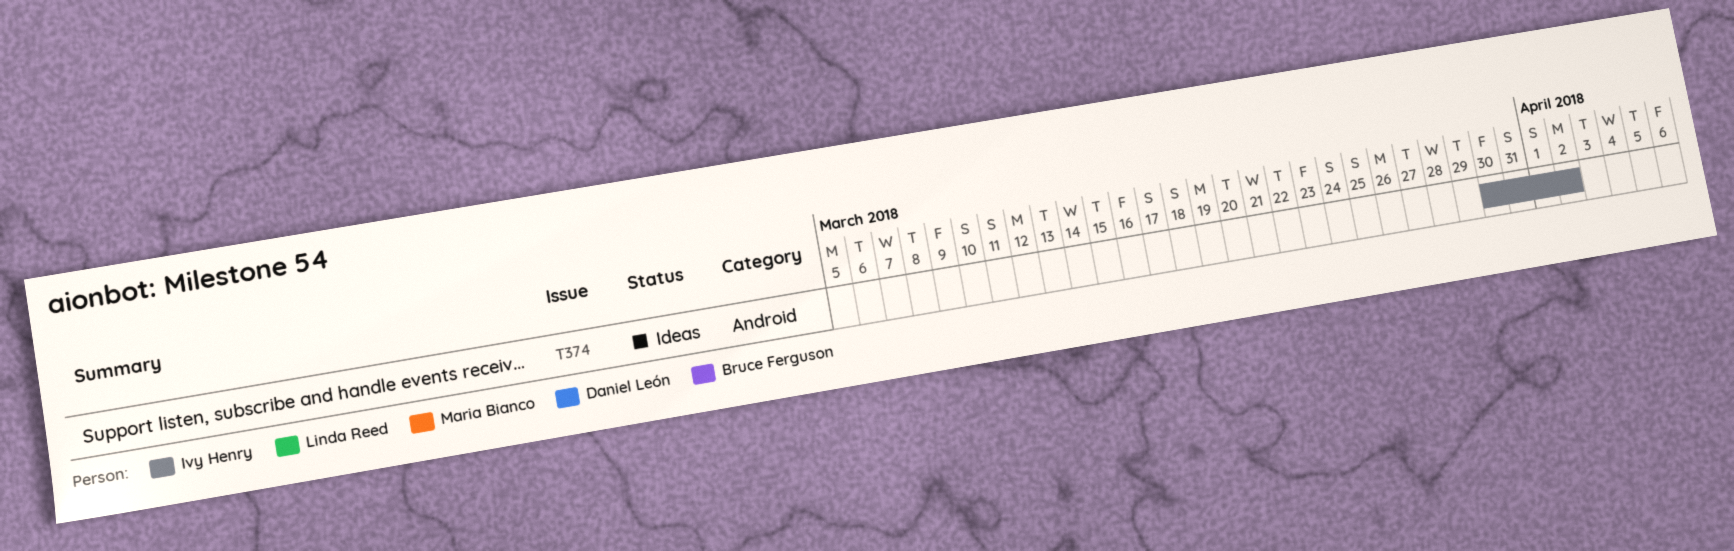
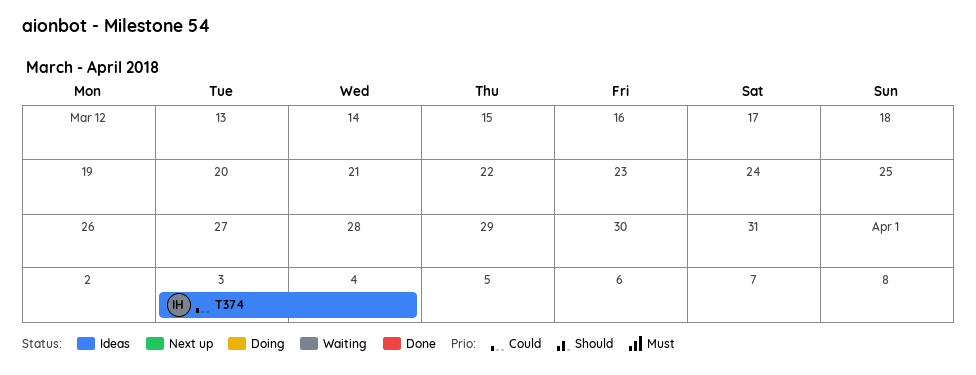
T374, start: Mar 30 -> Apr 3
T374, due: Apr 2 -> Apr 4

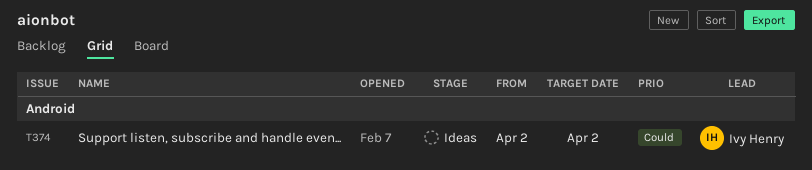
T374, start: Apr 3 -> Apr 2
T374, due: Apr 4 -> Apr 2

